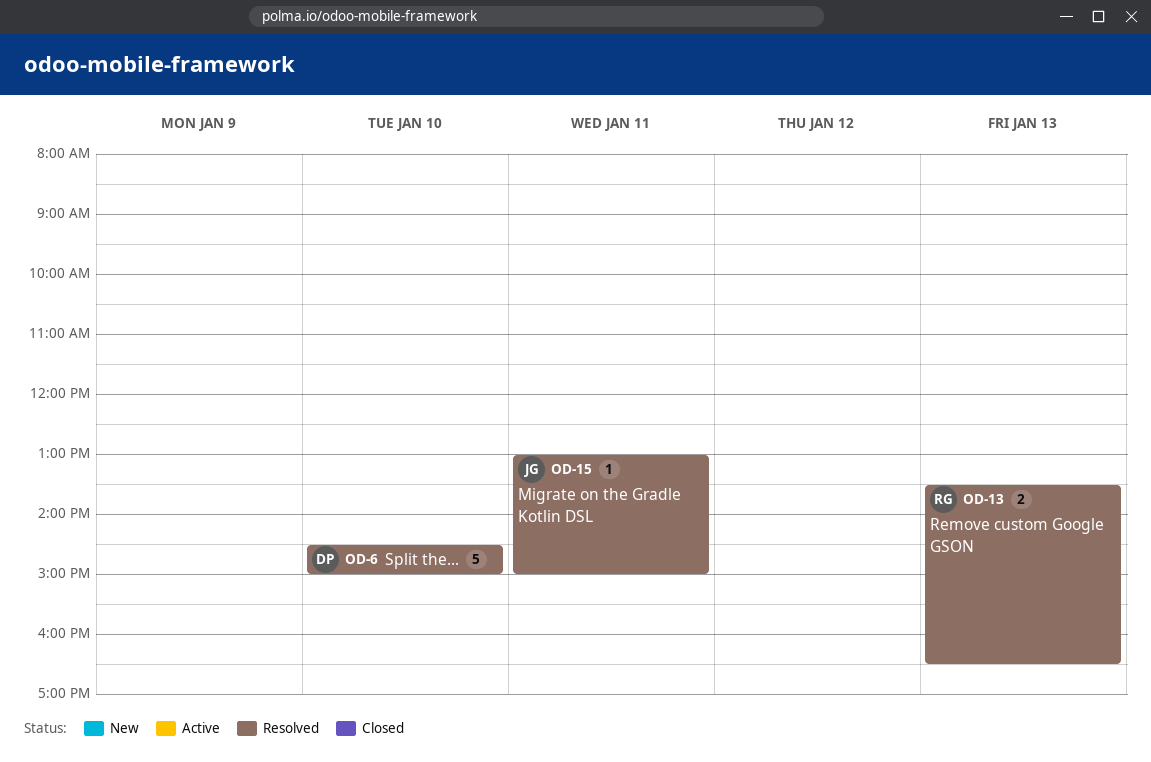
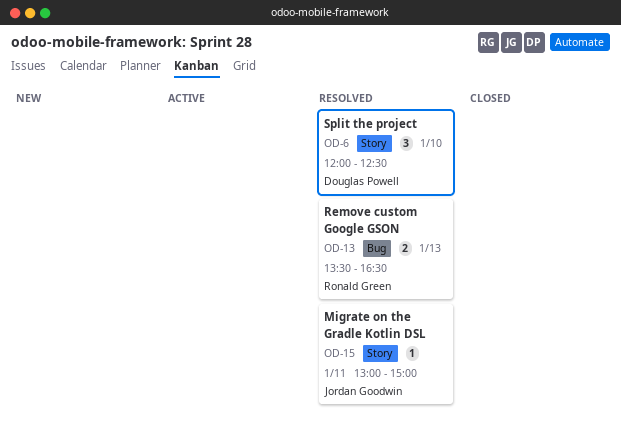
OD-6, estimate: 5 -> 3
OD-6, begins: 14:30 -> 12:00
OD-6, ends: 15:00 -> 12:30

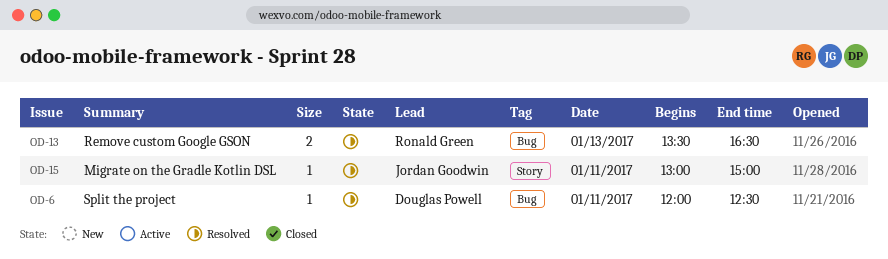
OD-6, label: Story -> Bug
OD-6, estimate: 3 -> 1
OD-6, day: Jan 10 -> Jan 11

